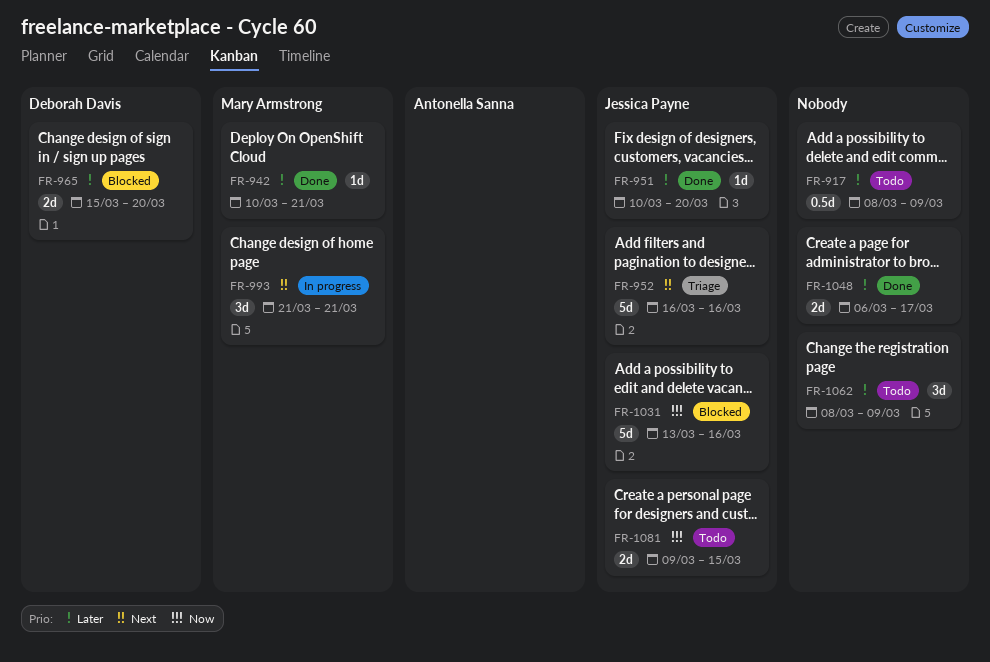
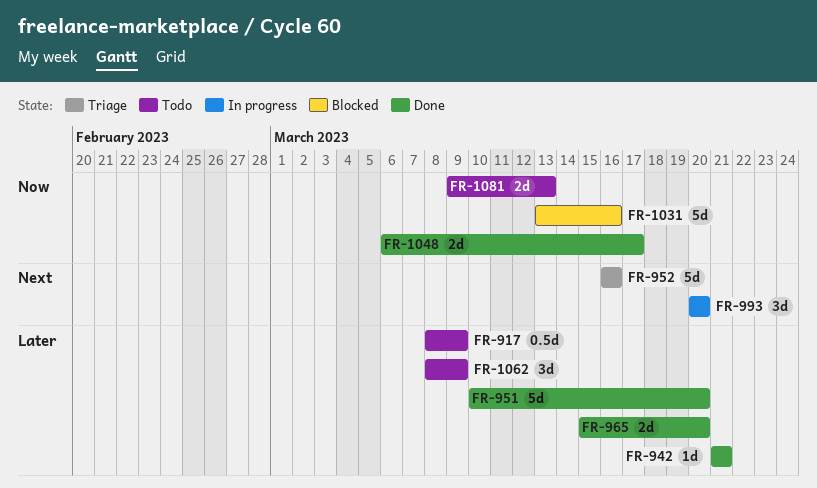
FR-942, start: Mar 10 -> Mar 21
FR-951, estimate: 1d -> 5d
FR-965, status: Blocked -> Done
FR-993, start: Mar 21 -> Mar 20
FR-993, due: Mar 21 -> Mar 20
FR-1048, priority: Later -> Now
FR-1081, due: Mar 15 -> Mar 13

